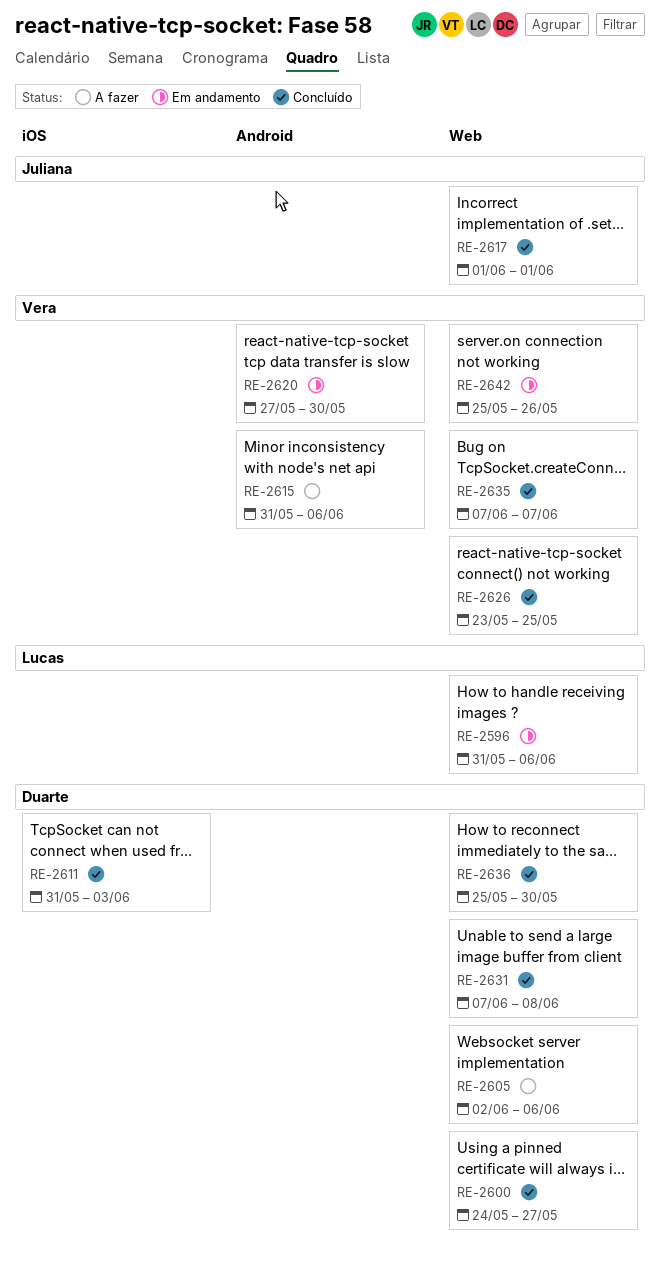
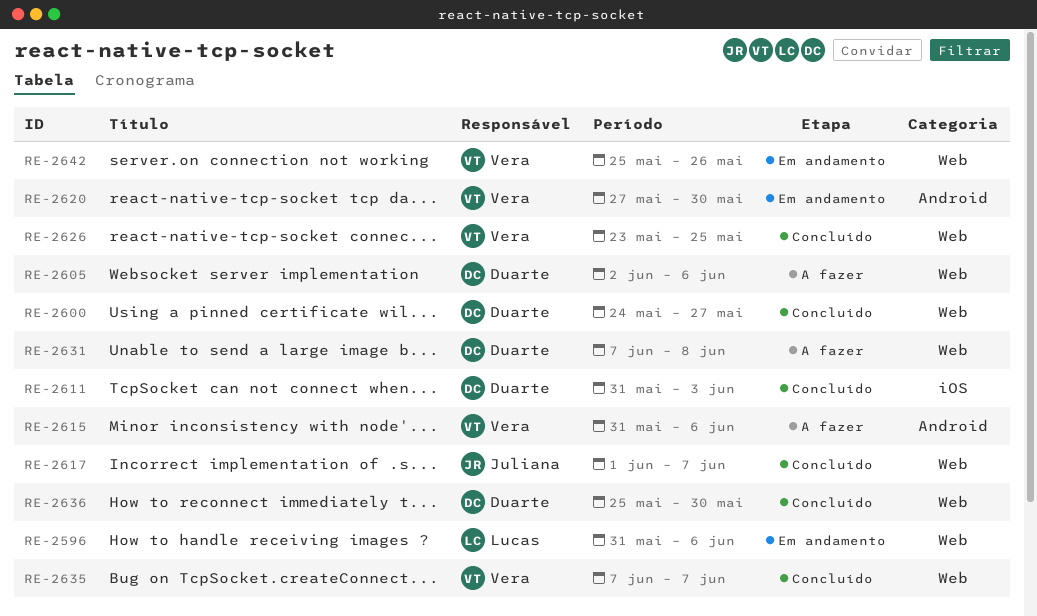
RE-2617, due: Jun 1 -> Jun 7
RE-2631, status: Concluído -> A fazer

